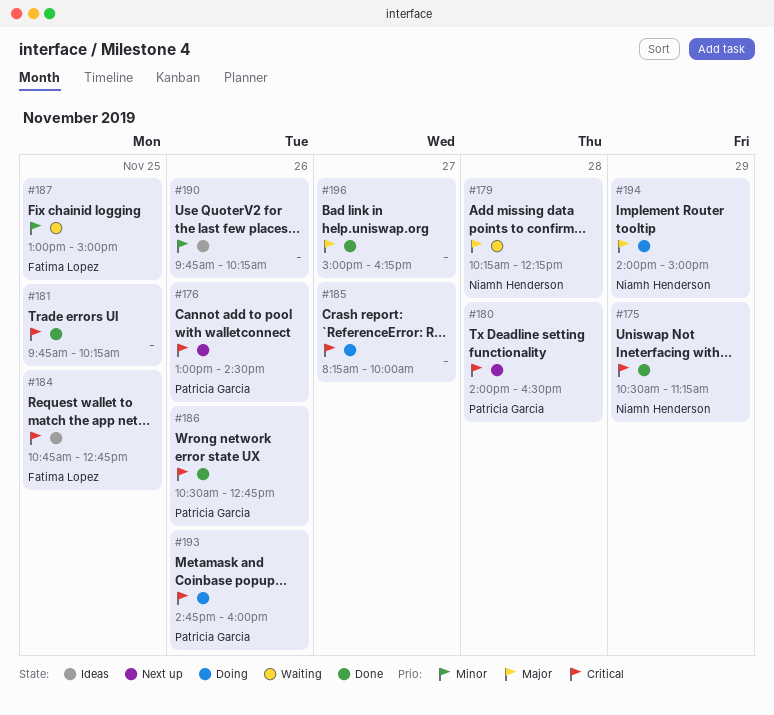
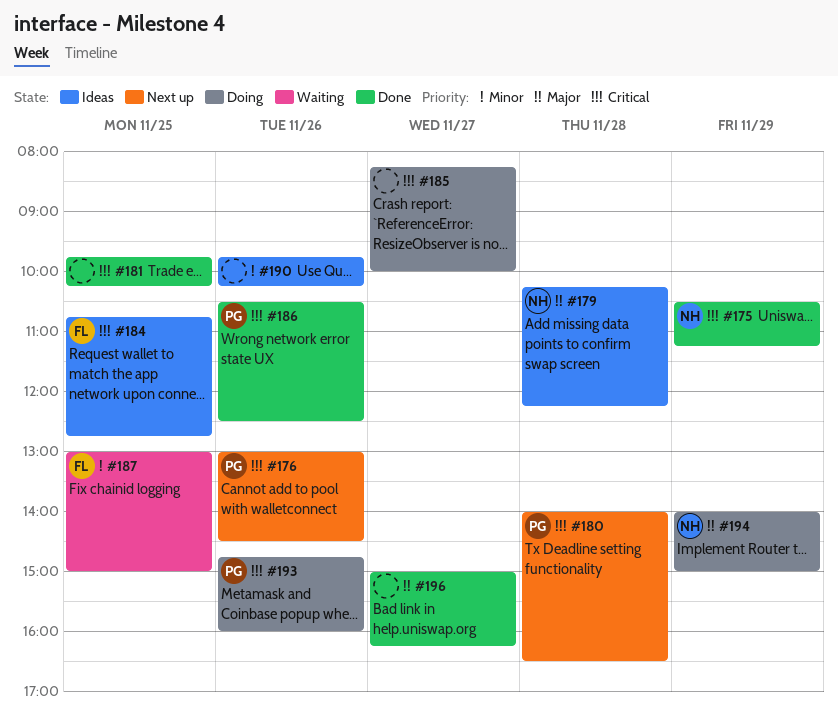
#179, status: Waiting -> Ideas
#186, ends: 12:45 -> 12:30

